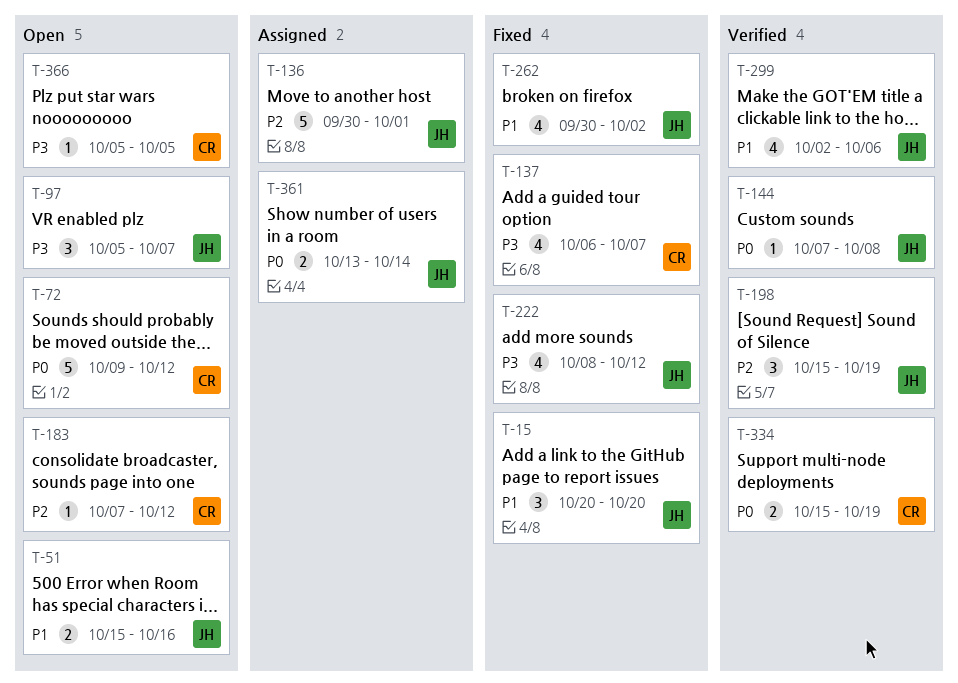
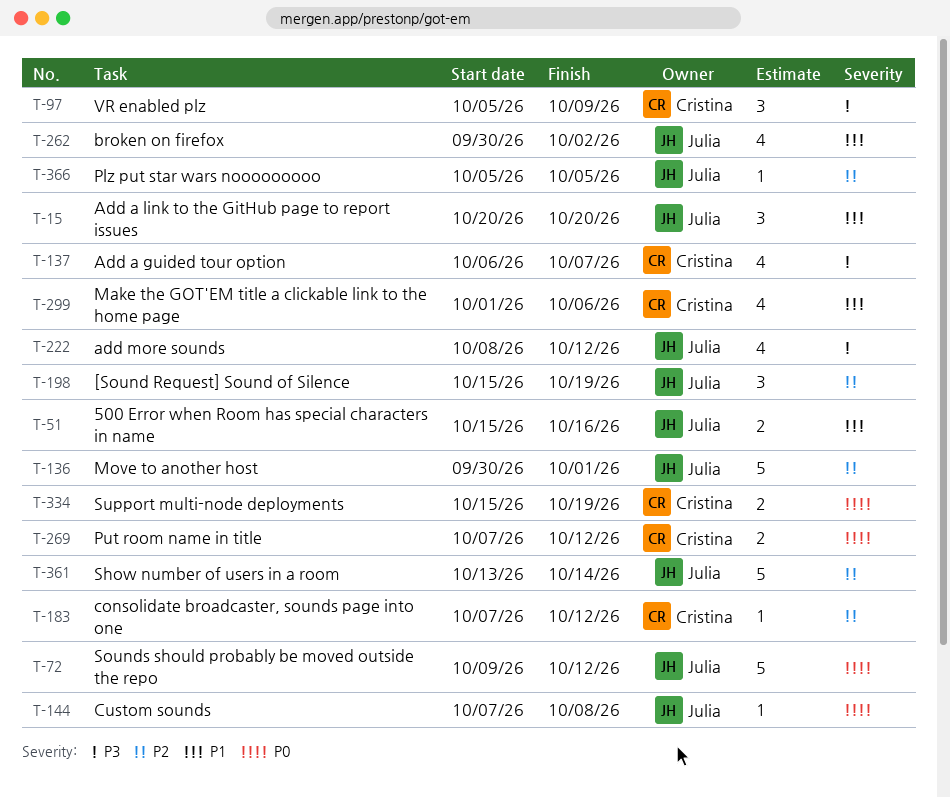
T-72, owner: Cristina -> Julia
T-97, owner: Julia -> Cristina
T-97, due: Oct 7 -> Oct 9
T-269: none -> present
T-299, owner: Julia -> Cristina
T-299, start: Oct 2 -> Oct 1
T-361, priority: P0 -> P2
T-361, estimate: 2 -> 5
T-366, owner: Cristina -> Julia
T-366, priority: P3 -> P2

